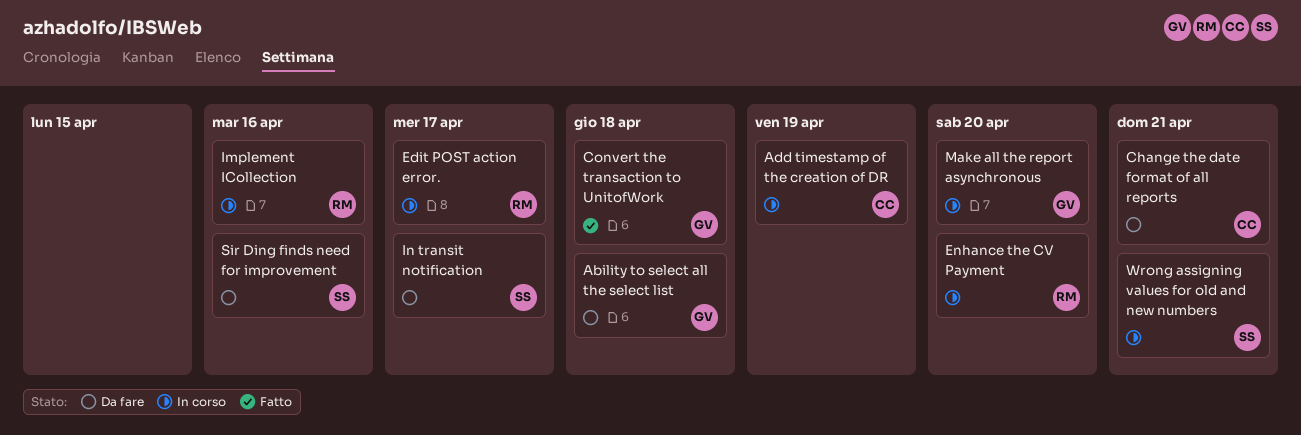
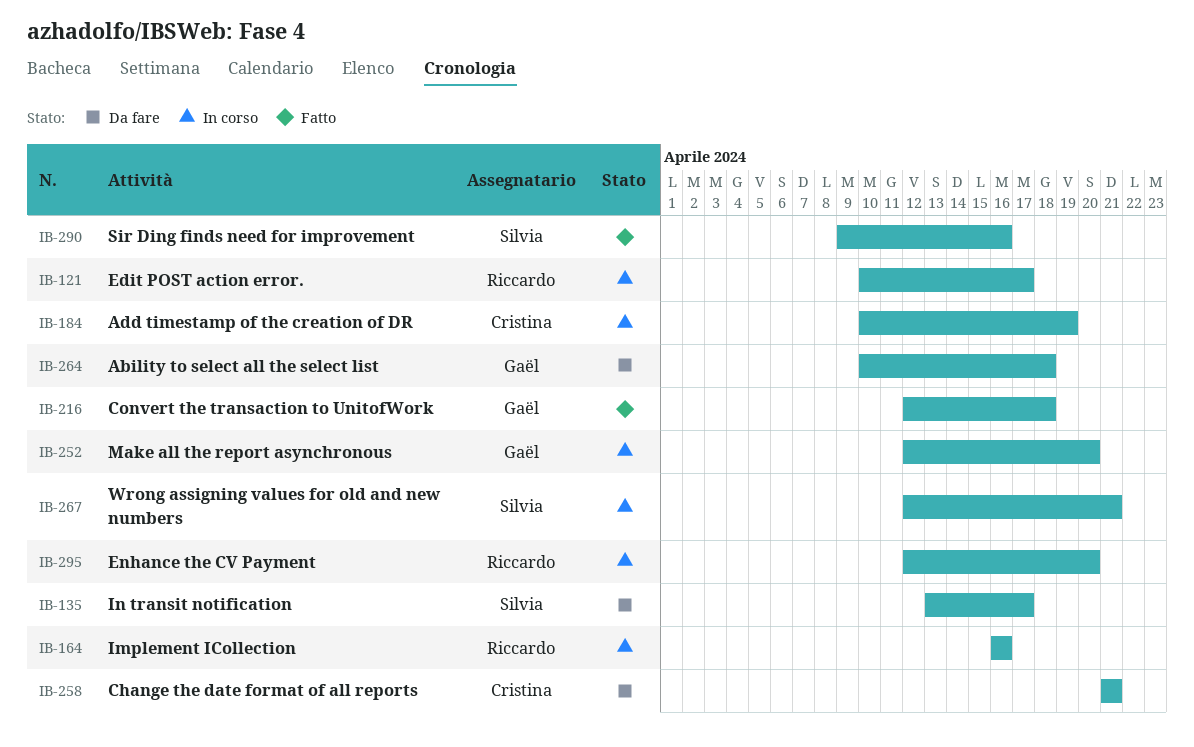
Sir Ding finds need for improvement, status: Da fare -> Fatto

